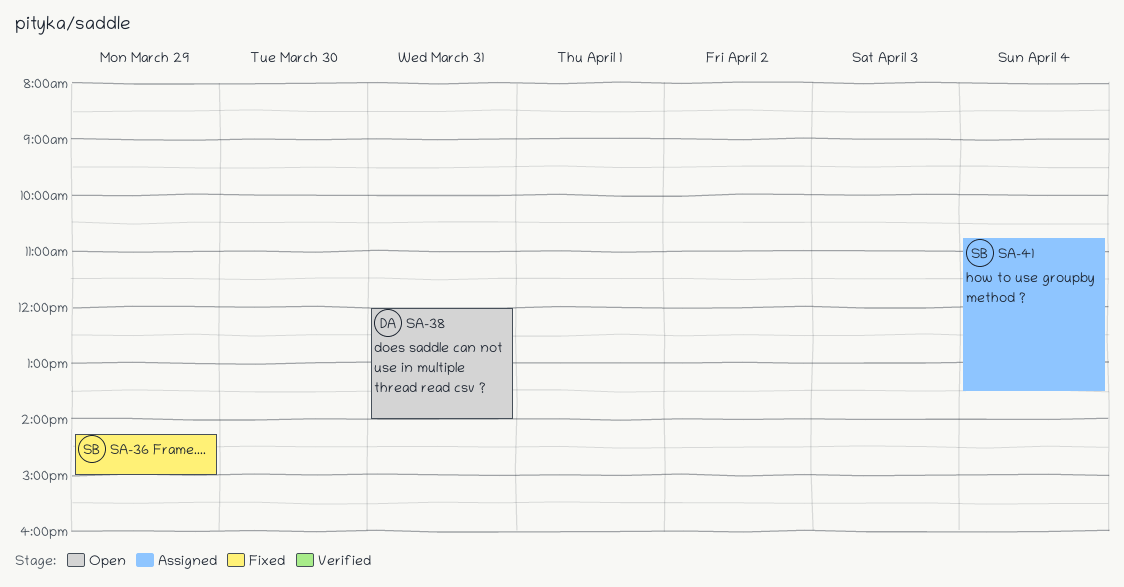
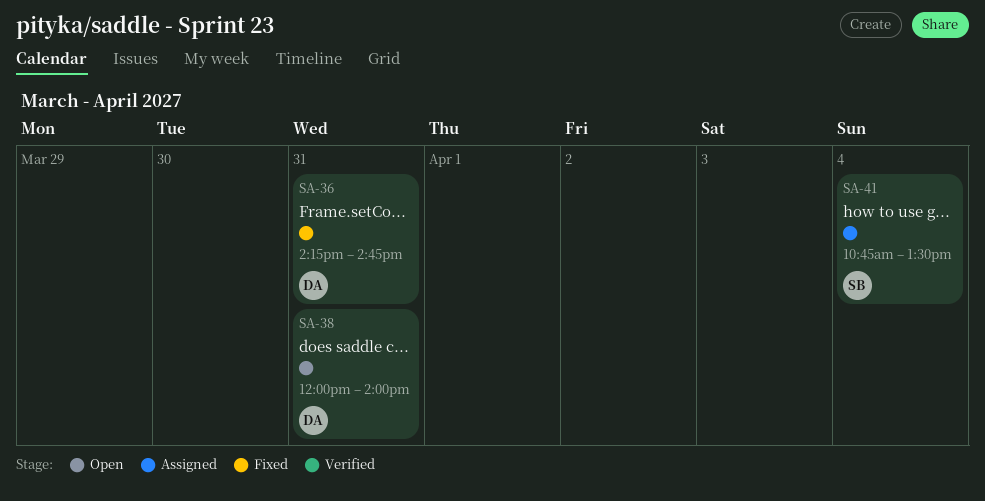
SA-36, owner: SB -> DA
SA-36, day: Mar 29 -> Mar 31
SA-36, ends: 15:00 -> 14:45

